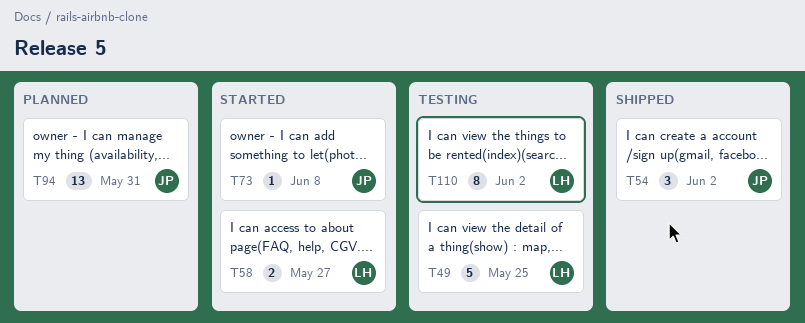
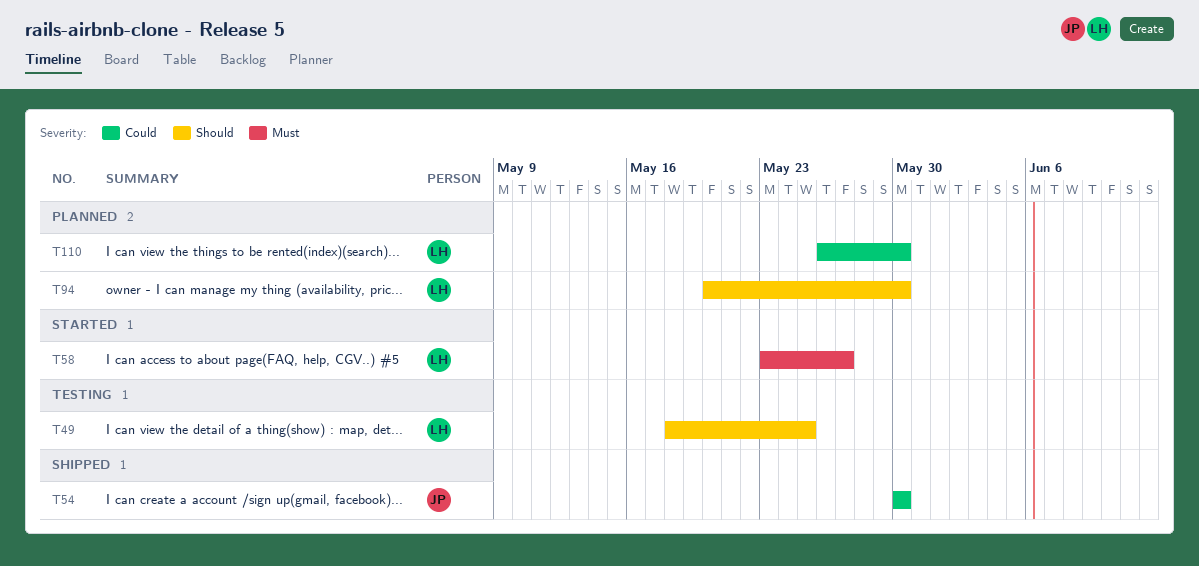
T54, due: Jun 2 -> May 30
T73: present -> none
T94, owner: JP -> LH
T94, due: May 31 -> May 30
T110, status: Testing -> Planned
T110, due: Jun 2 -> May 30

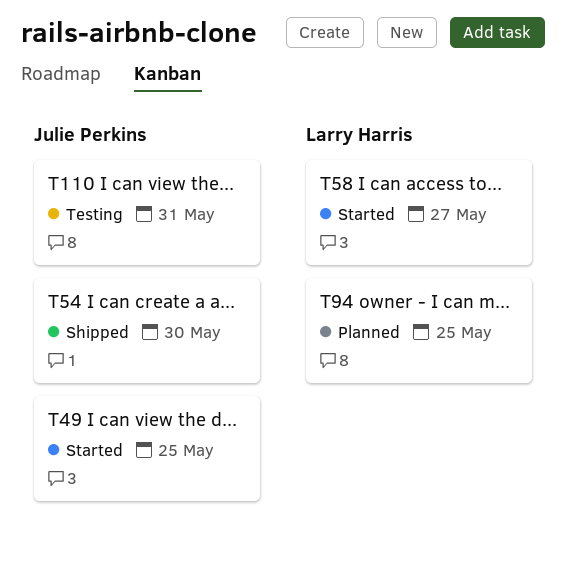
T49, status: Testing -> Started
T49, owner: Larry Harris -> Julie Perkins
T94, due: May 30 -> May 25
T110, status: Planned -> Testing
T110, owner: Larry Harris -> Julie Perkins
T110, due: May 30 -> May 31

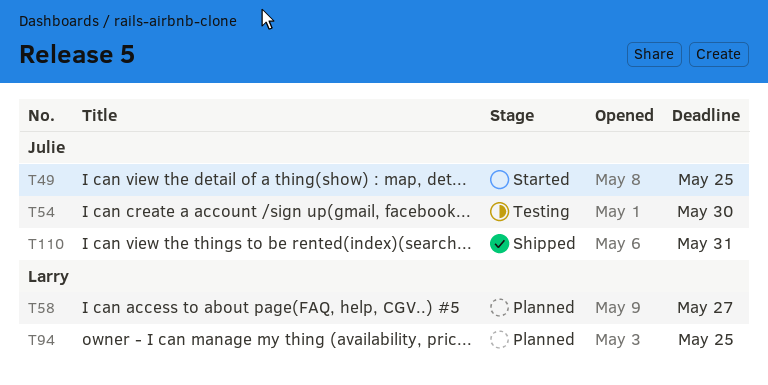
T54, status: Shipped -> Testing
T58, status: Started -> Planned
T110, status: Testing -> Shipped

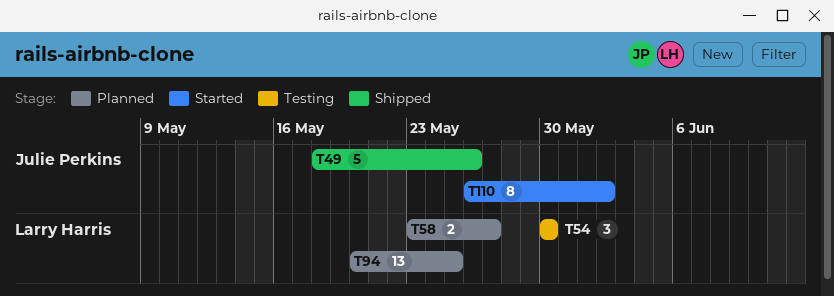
T49, status: Started -> Shipped
T49, due: May 25 -> May 26
T54, owner: Julie Perkins -> Larry Harris
T110, status: Shipped -> Started
T110, due: May 31 -> Jun 2

